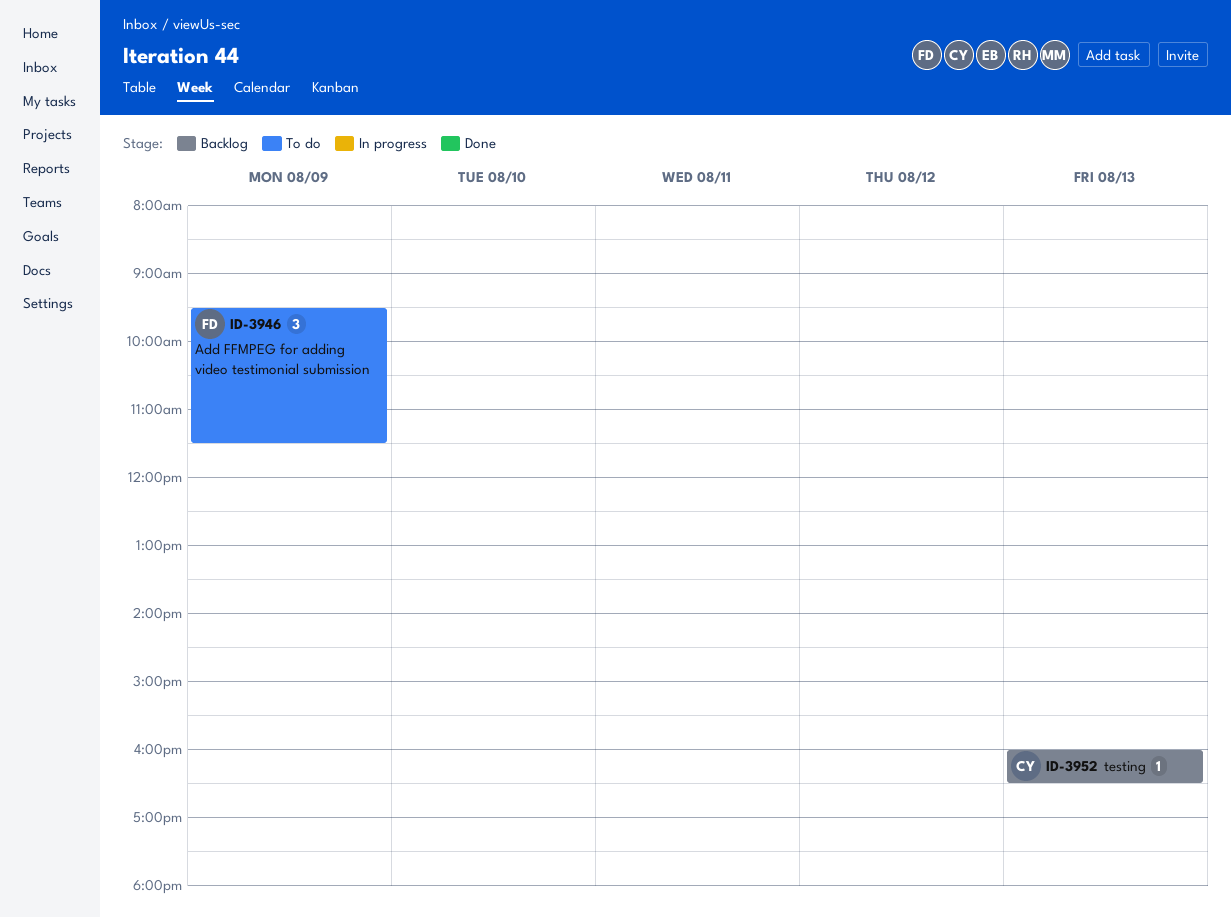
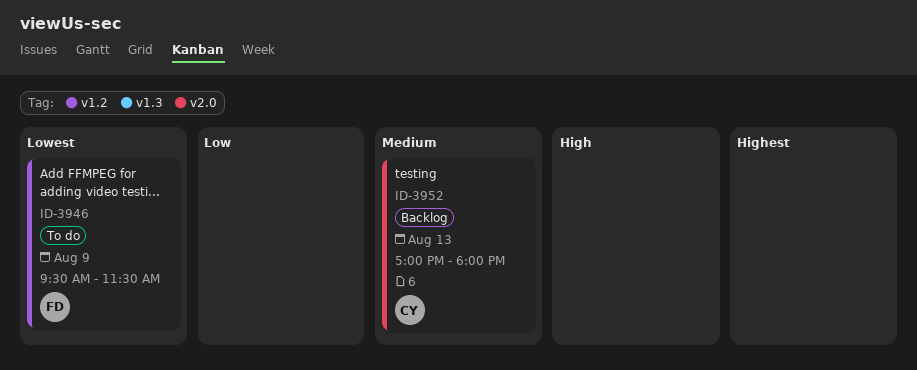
ID-3952, begins: 16:00 -> 17:00
ID-3952, ends: 16:30 -> 18:00

